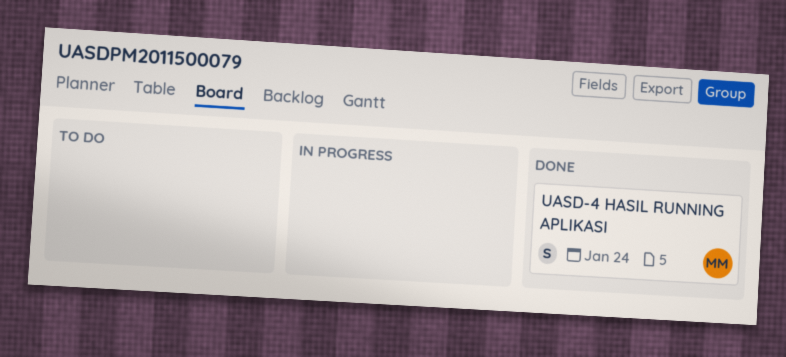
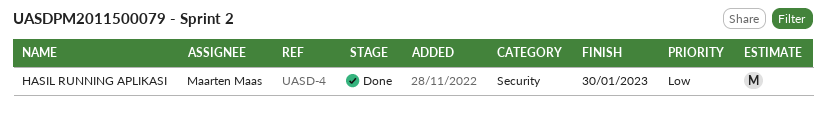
UASD-4, estimate: S -> M
UASD-4, due: Jan 24 -> Jan 30

